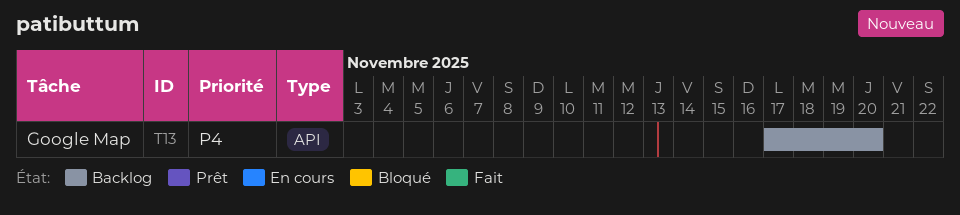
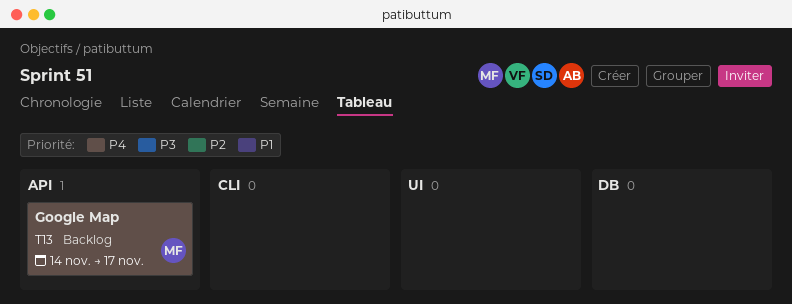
T13, start: Nov 17 -> Nov 14
T13, due: Nov 20 -> Nov 17

